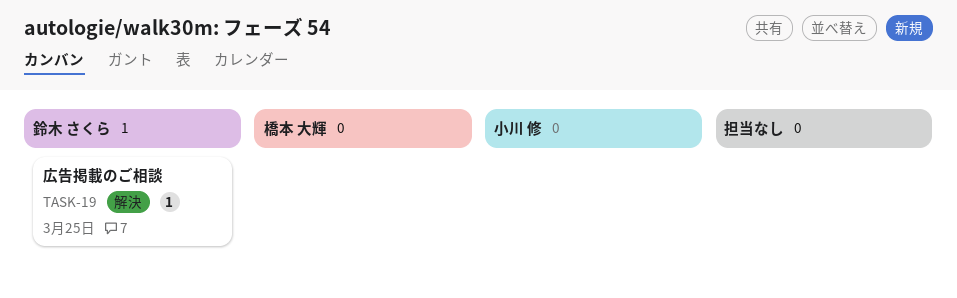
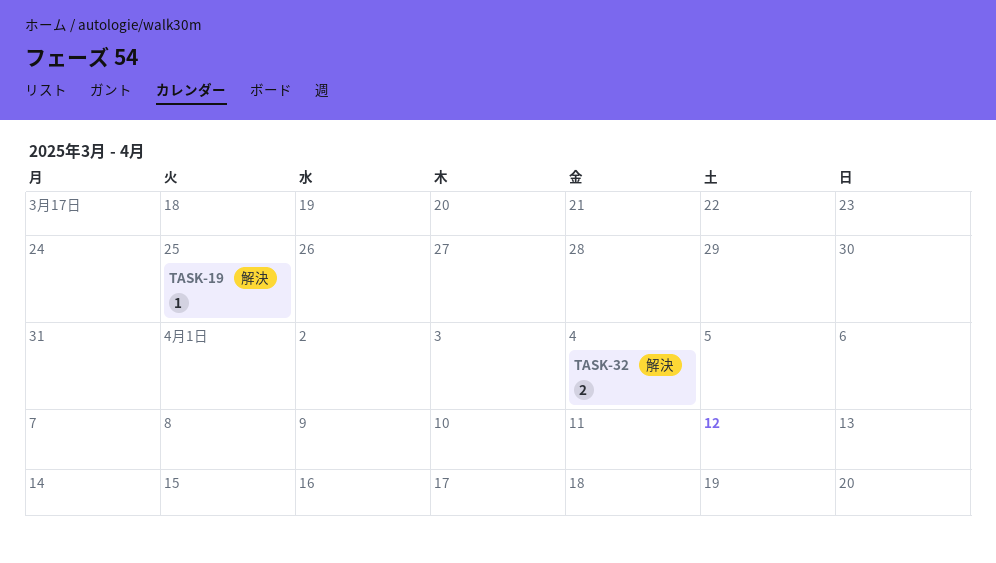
TASK-32: none -> present

